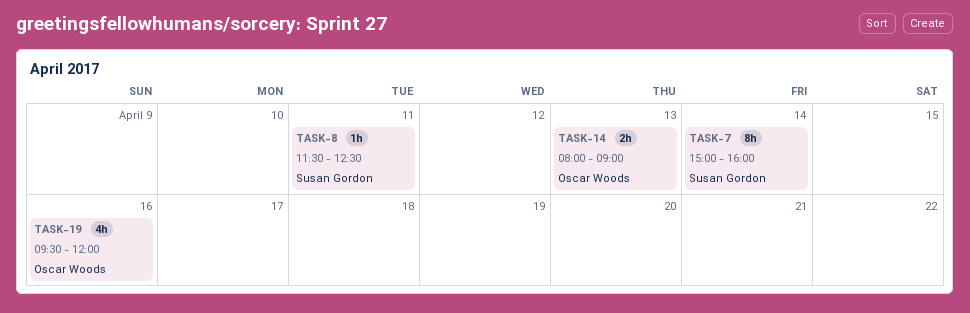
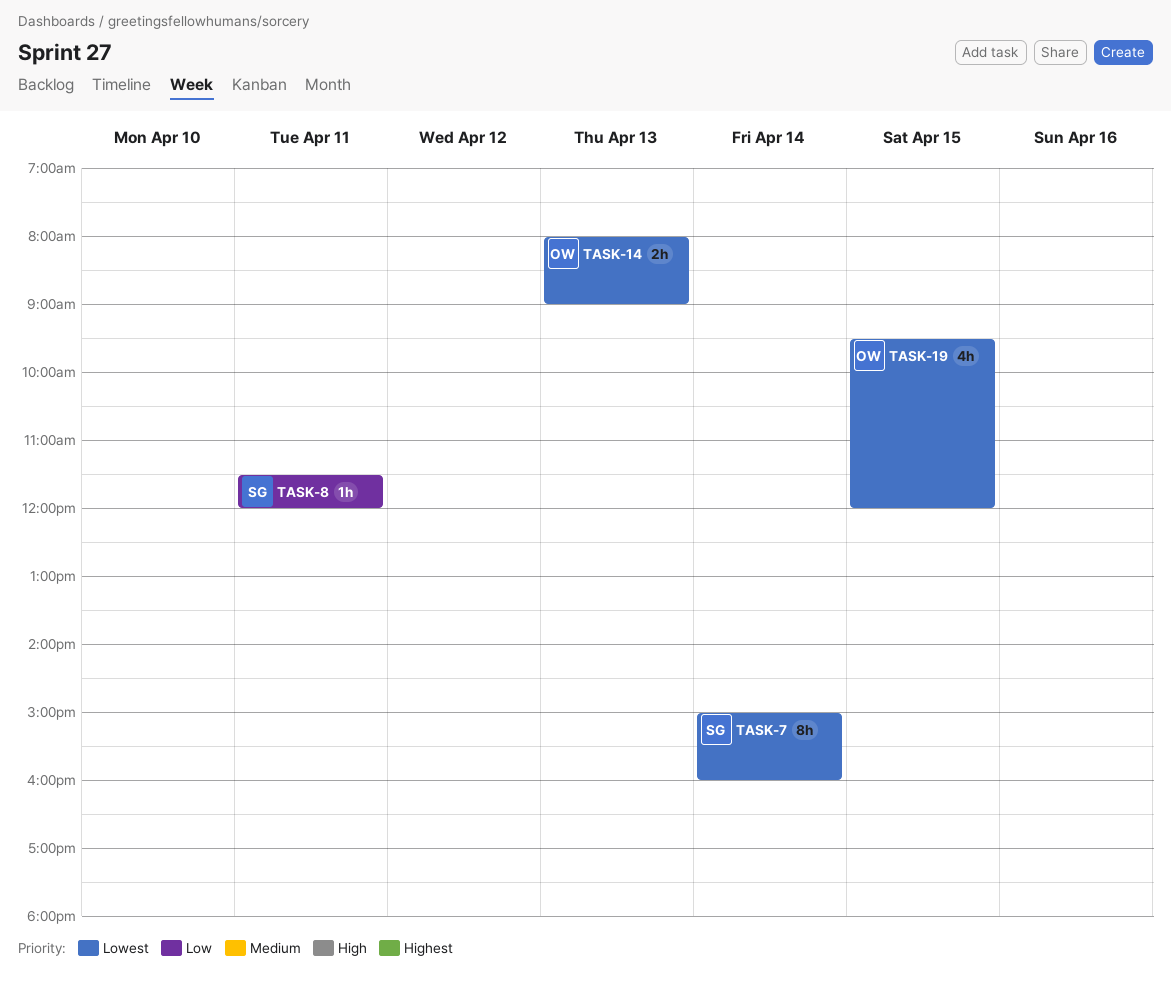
TASK-8, ends: 12:30 -> 12:00
TASK-19, day: Apr 16 -> Apr 15

